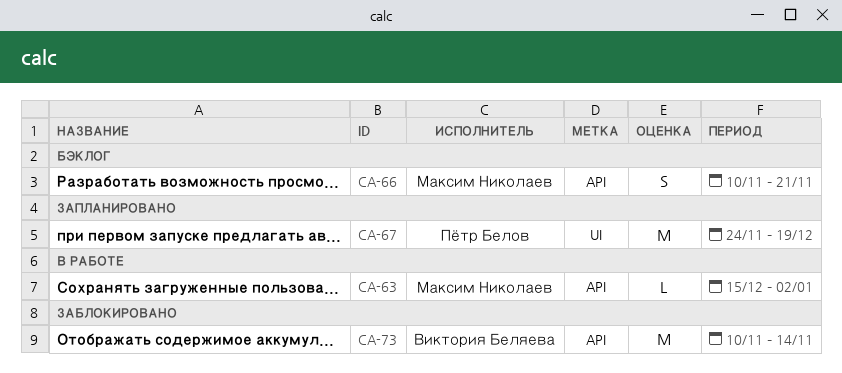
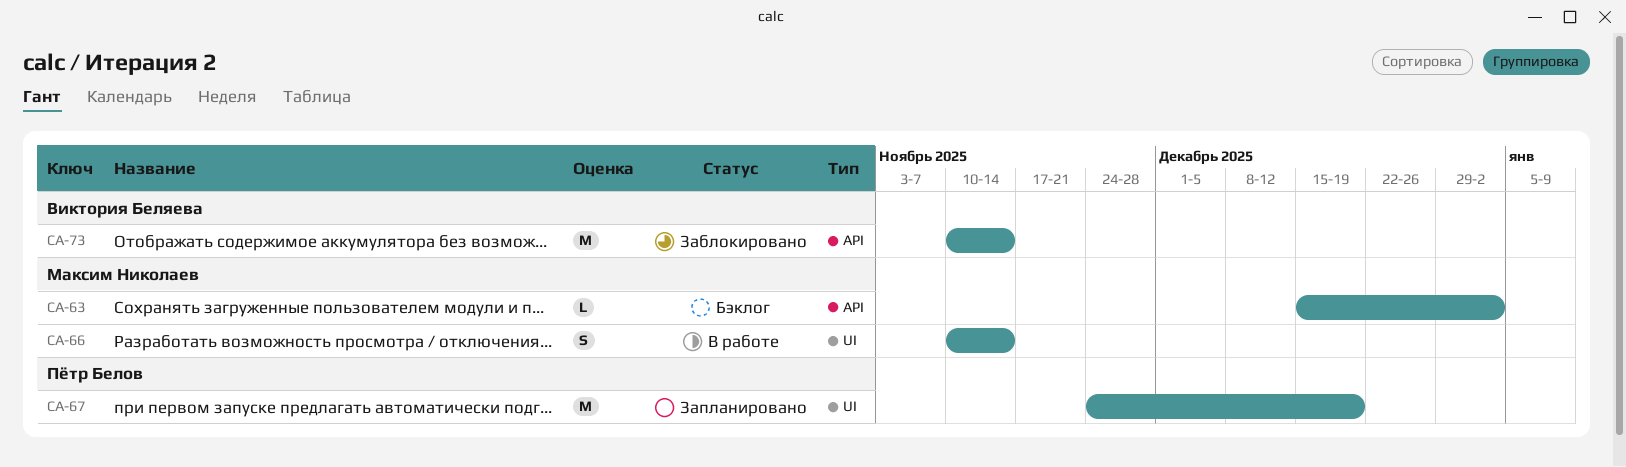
CA-63, status: В работе -> Бэклог
CA-66, status: Бэклог -> В работе
CA-66, label: API -> UI
CA-66, due: Nov 21 -> Nov 14

